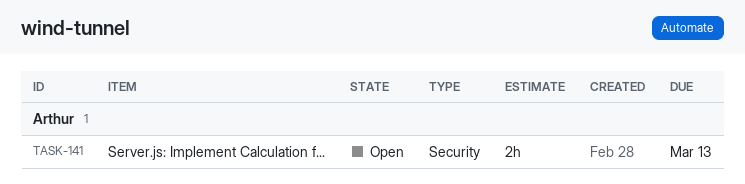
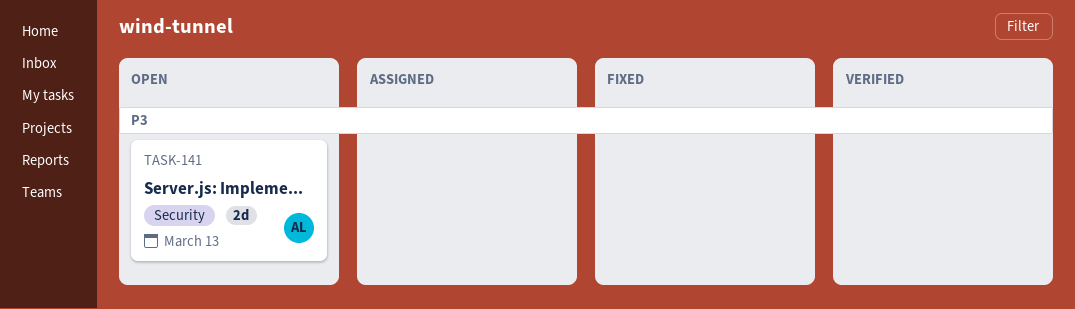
TASK-141, estimate: 2h -> 2d

